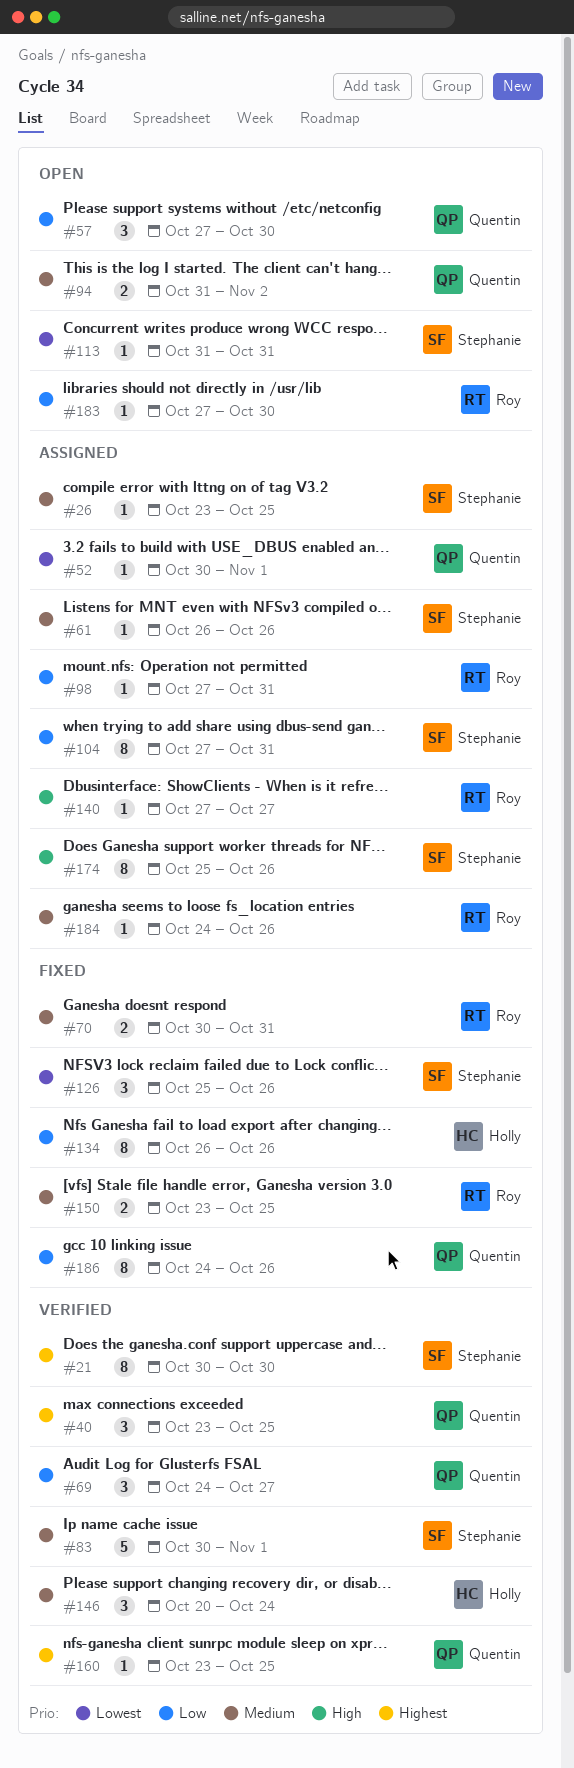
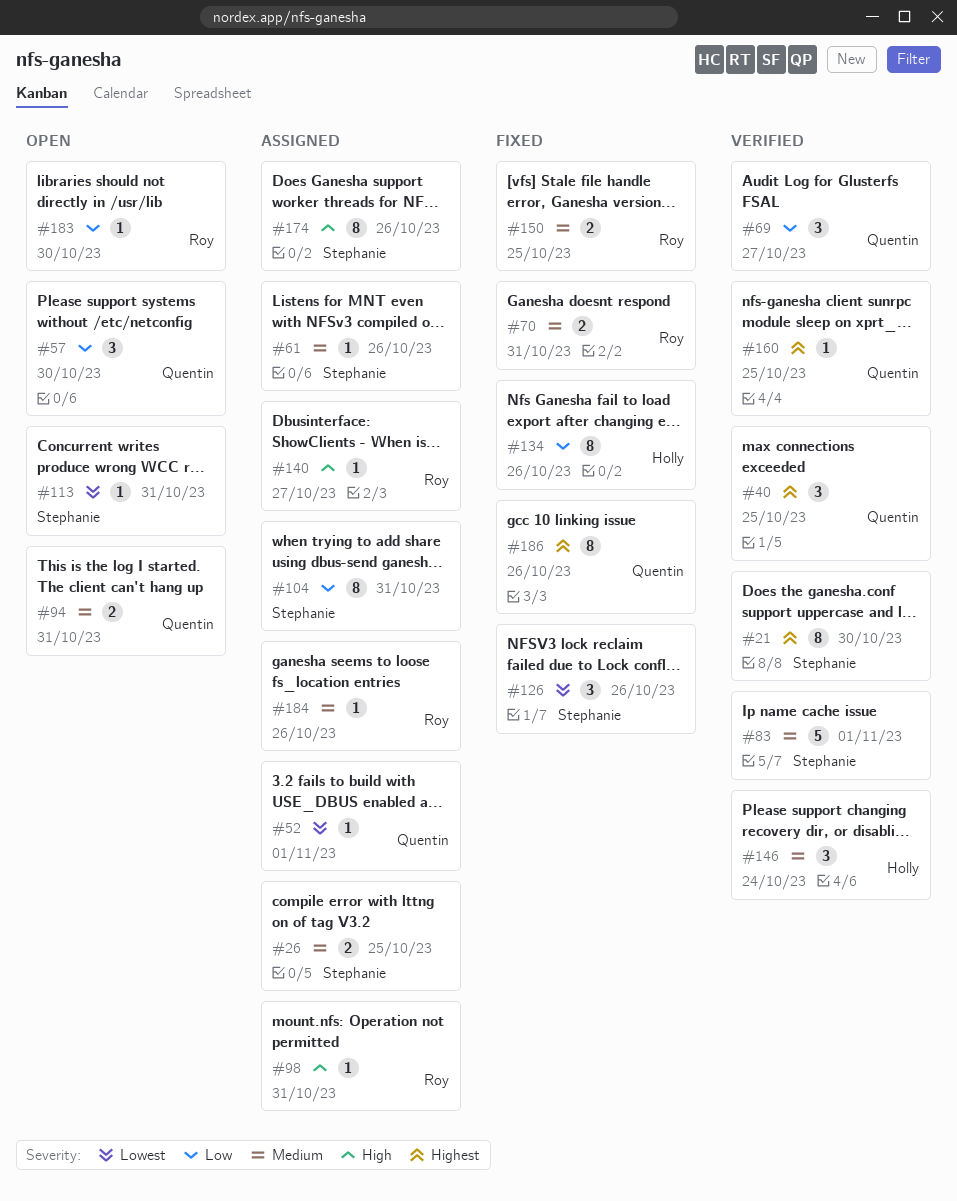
#26, estimate: 1 -> 2
#94, due: Nov 2 -> Oct 31
#98, priority: Low -> High
#186, priority: Low -> Highest

